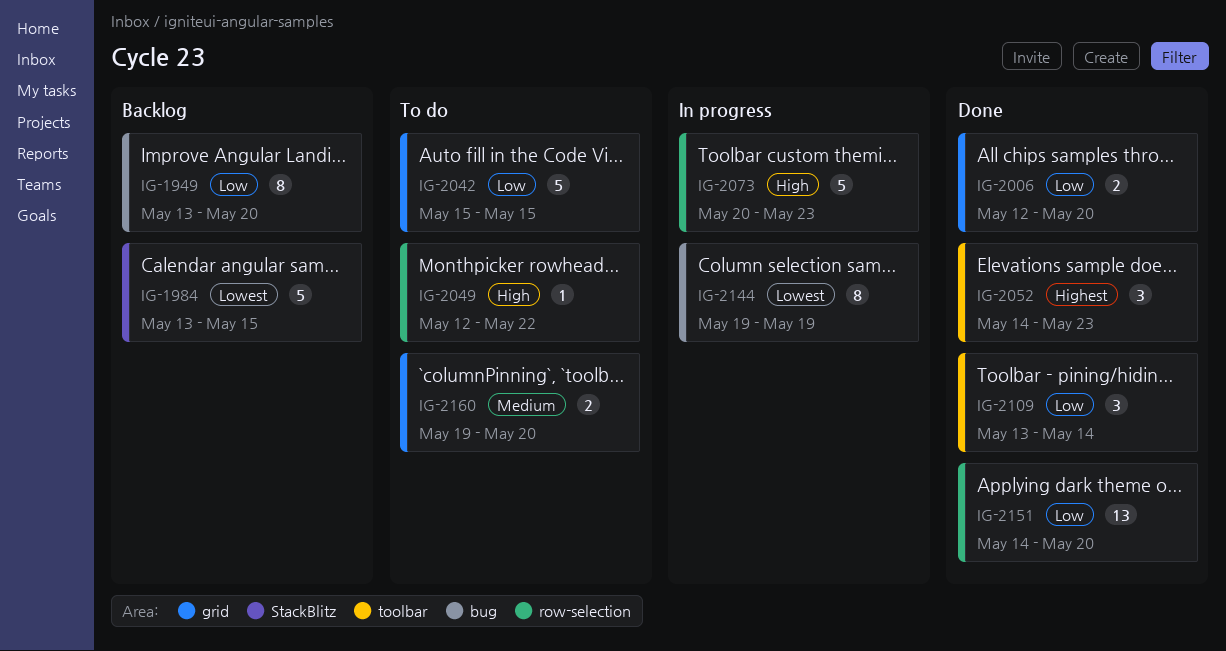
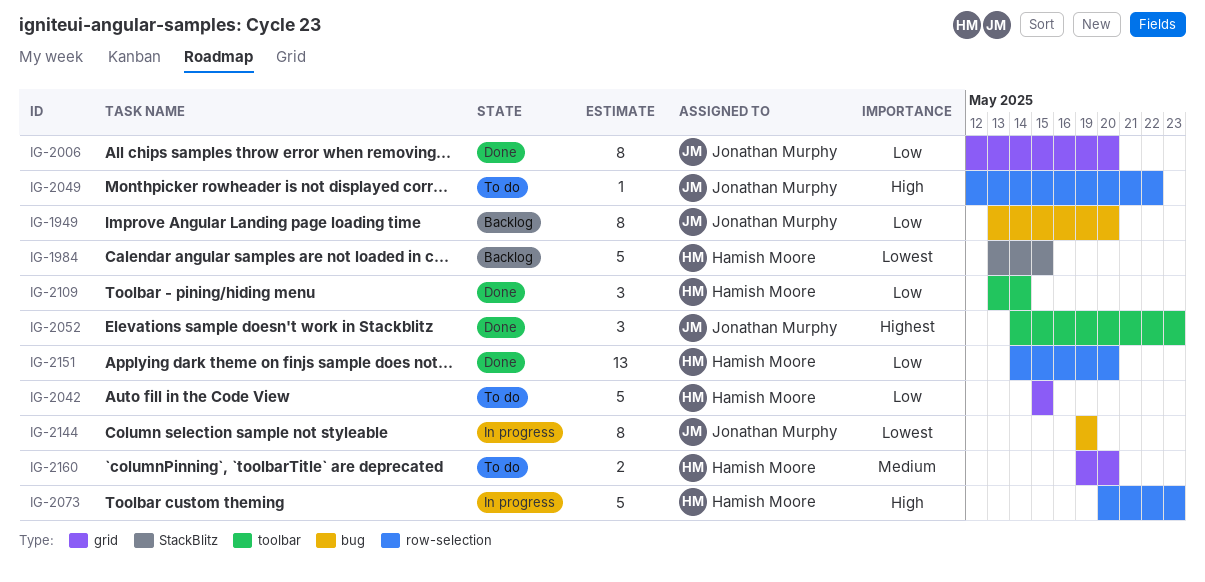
IG-2006, estimate: 2 -> 8

